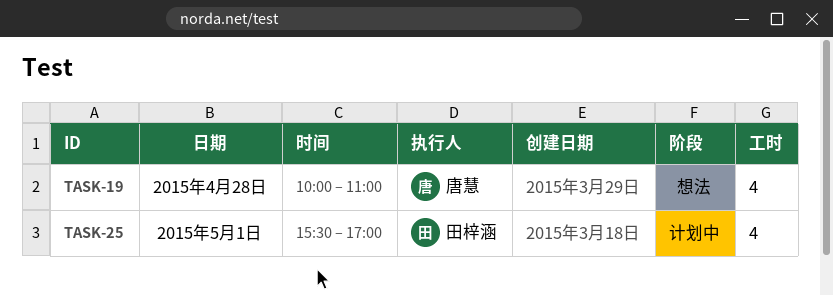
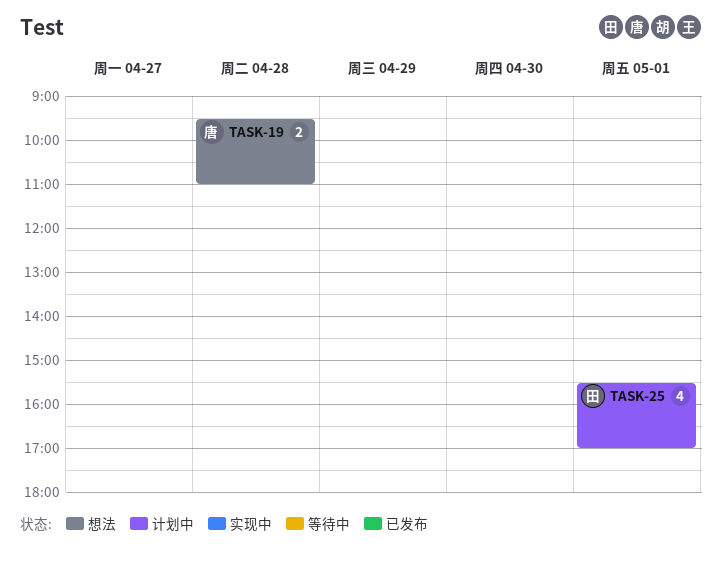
TASK-19, estimate: 4 -> 2
TASK-19, begins: 10:00 -> 09:30

